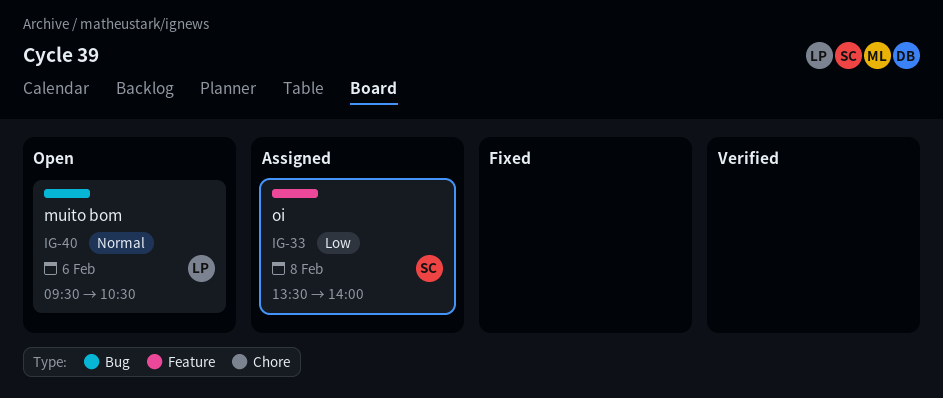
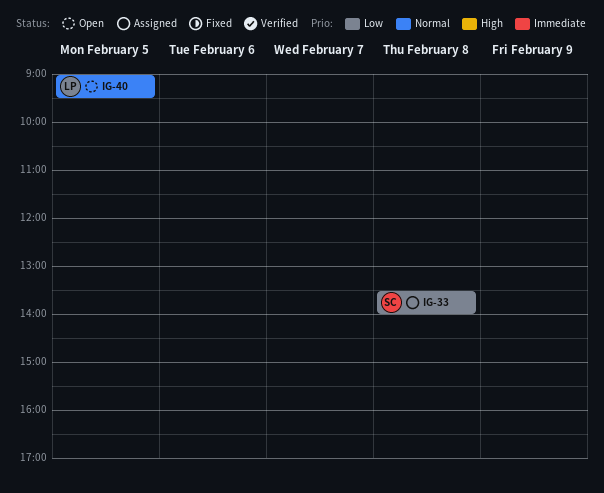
IG-40, day: Feb 6 -> Feb 5
IG-40, begins: 09:30 -> 09:00
IG-40, ends: 10:30 -> 09:30

